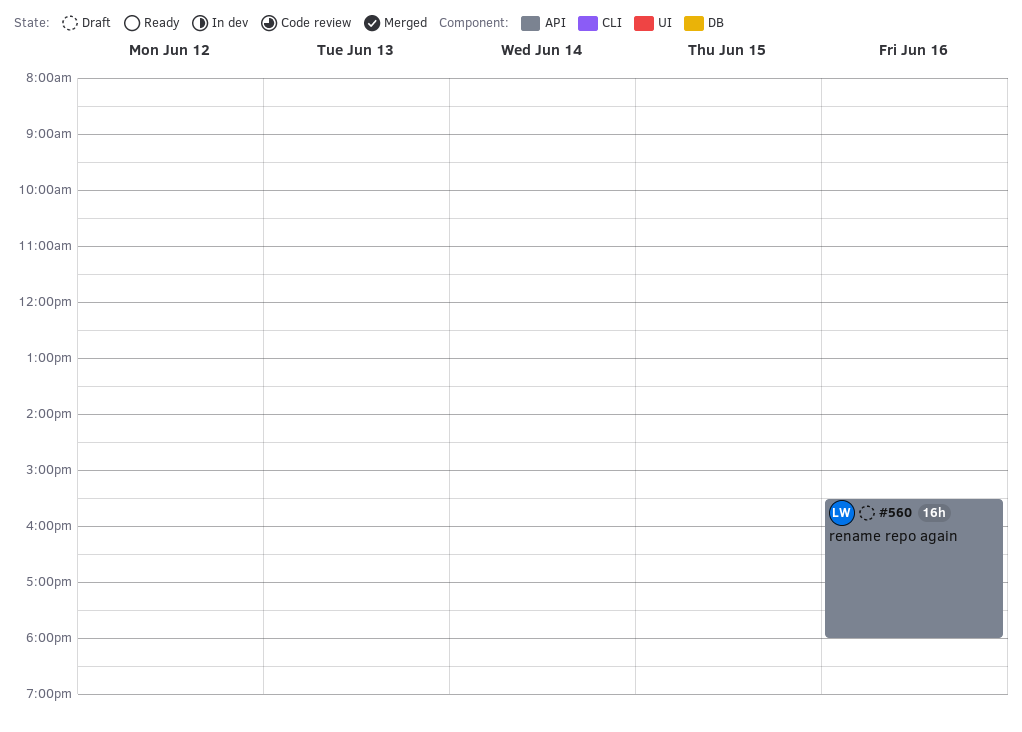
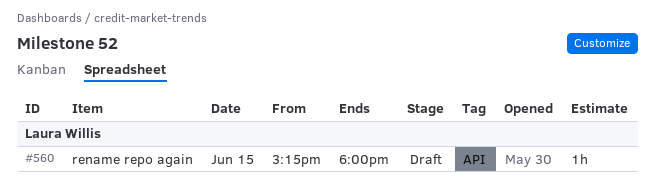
#560, estimate: 16h -> 1h
#560, day: Jun 16 -> Jun 15
#560, begins: 15:30 -> 15:15

